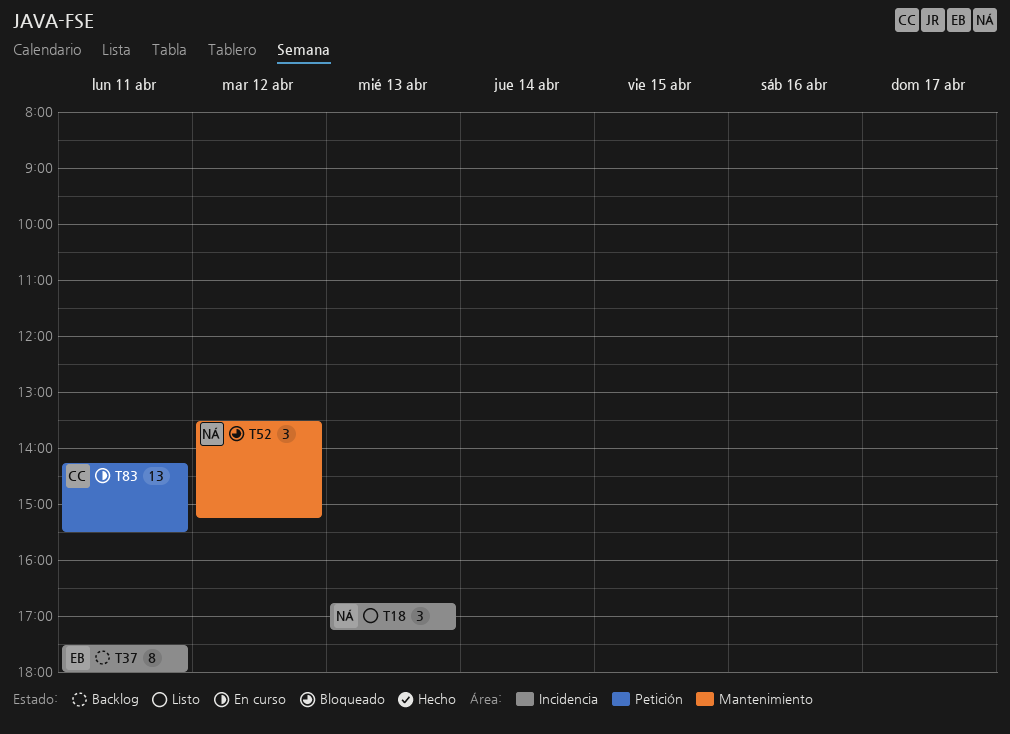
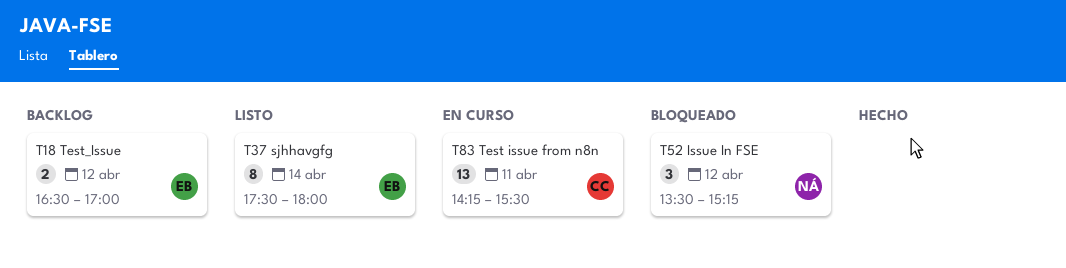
T18, status: Listo -> Backlog
T18, owner: NÁ -> EB
T18, estimate: 3 -> 2
T18, day: Apr 13 -> Apr 12
T18, begins: 16:45 -> 16:30
T18, ends: 17:15 -> 17:00
T37, status: Backlog -> Listo
T37, day: Apr 11 -> Apr 14

